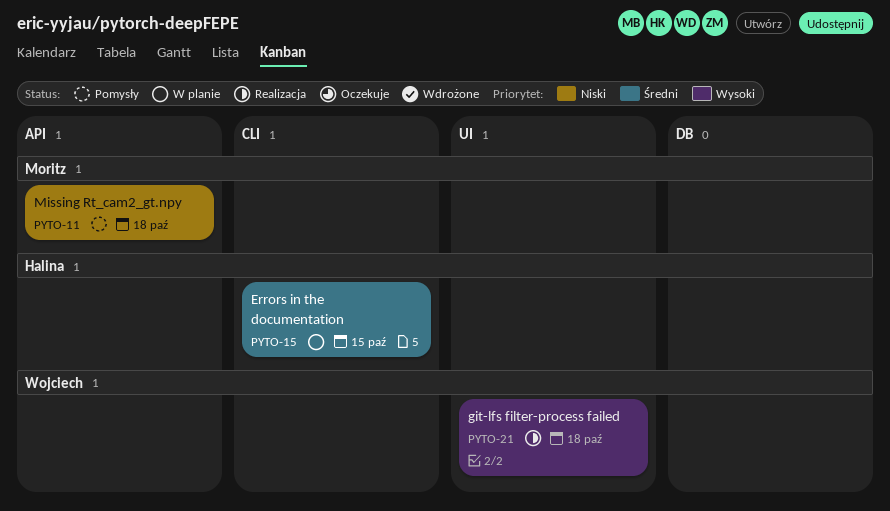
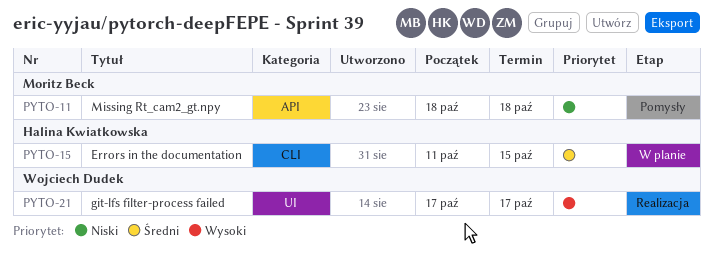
PYTO-21, due: Oct 18 -> Oct 17

